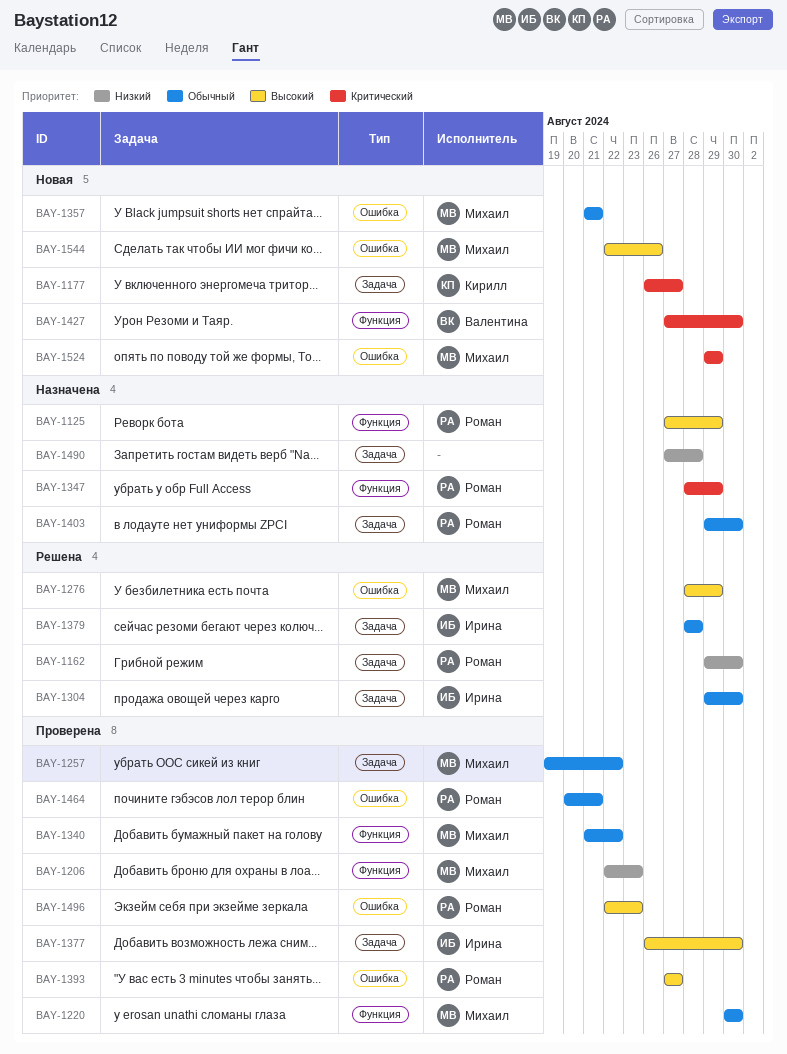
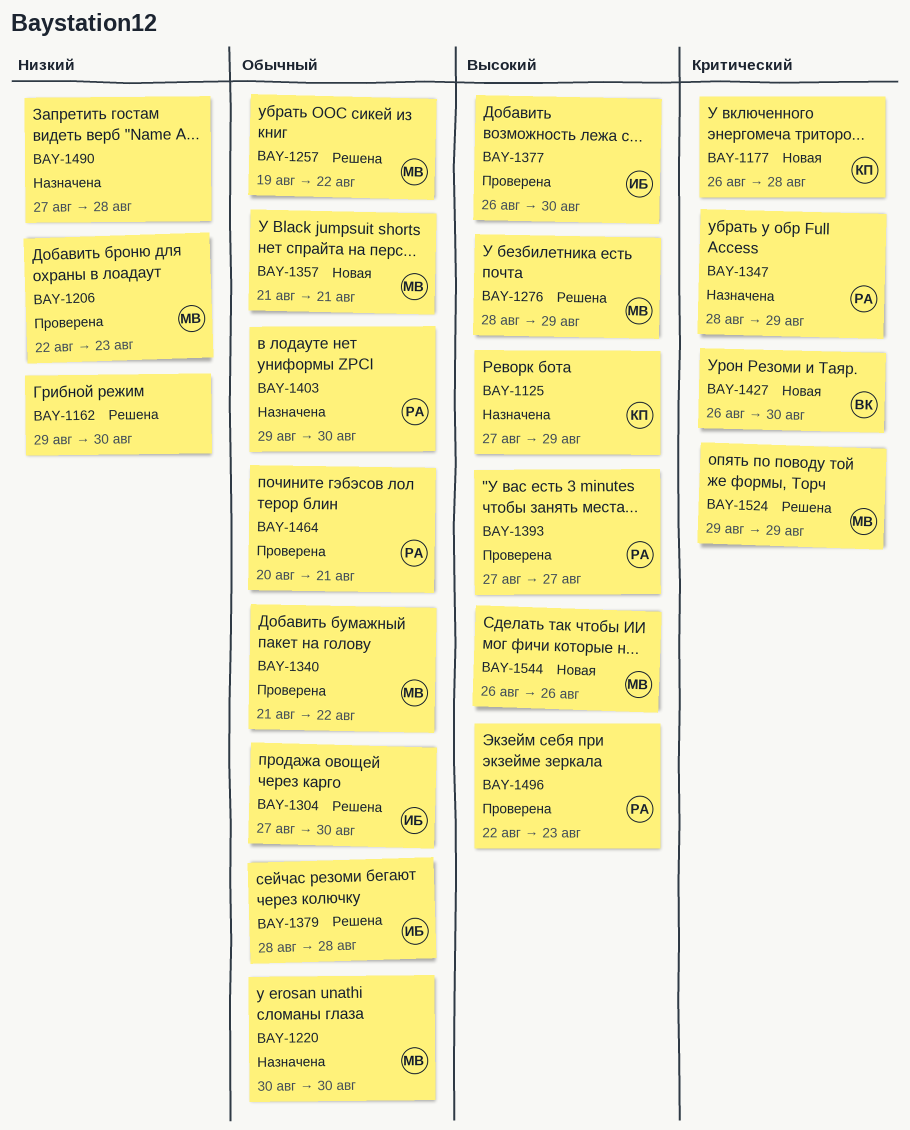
BAY-1125, owner: Роман -> Кирилл
BAY-1162, owner: Роман -> none
BAY-1177, due: Aug 27 -> Aug 28
BAY-1220, status: Проверена -> Назначена
BAY-1257, status: Проверена -> Решена
BAY-1304, start: Aug 29 -> Aug 27
BAY-1427, start: Aug 27 -> Aug 26
BAY-1524, status: Новая -> Решена
BAY-1544, start: Aug 22 -> Aug 26

